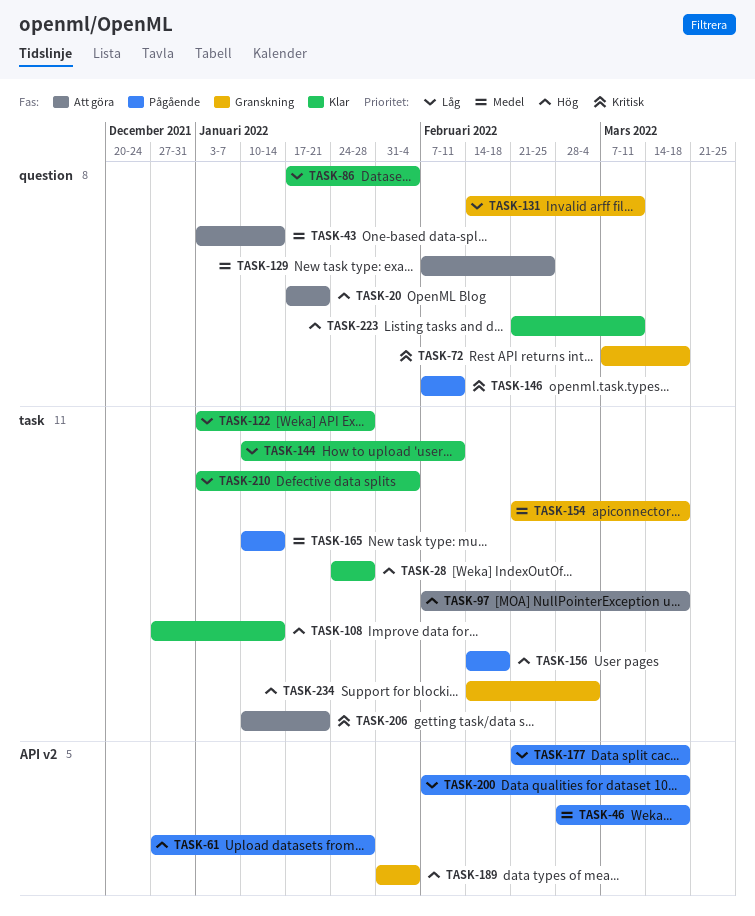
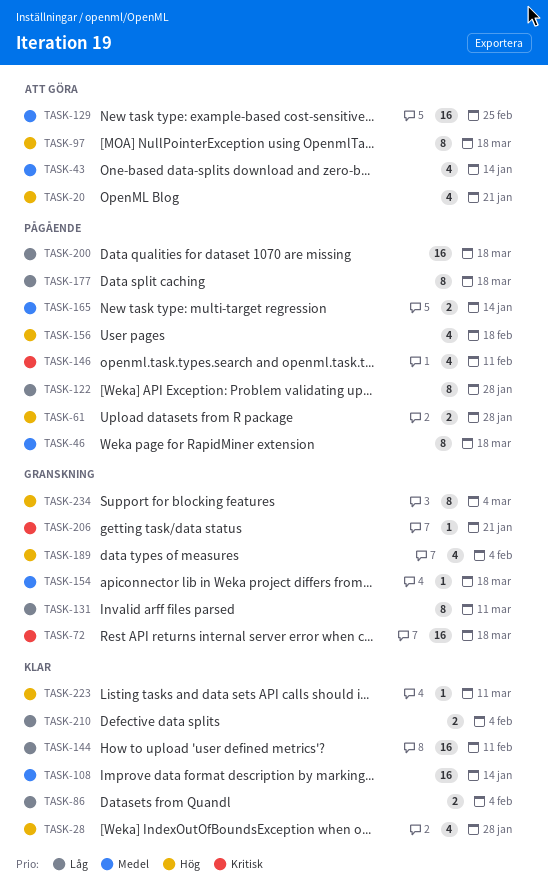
TASK-108, priority: Hög -> Medel
TASK-122, status: Klar -> Pågående
TASK-206, status: Att göra -> Granskning

